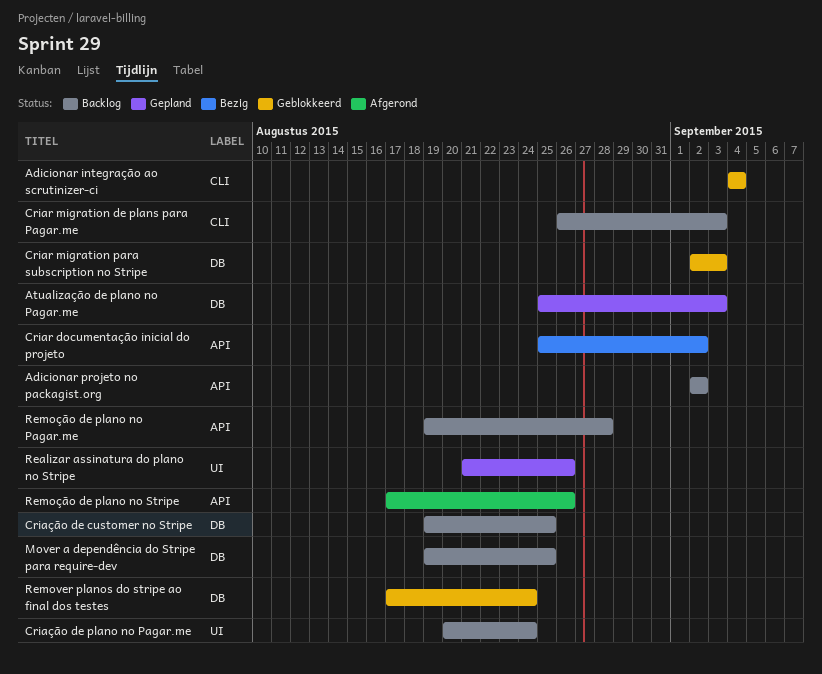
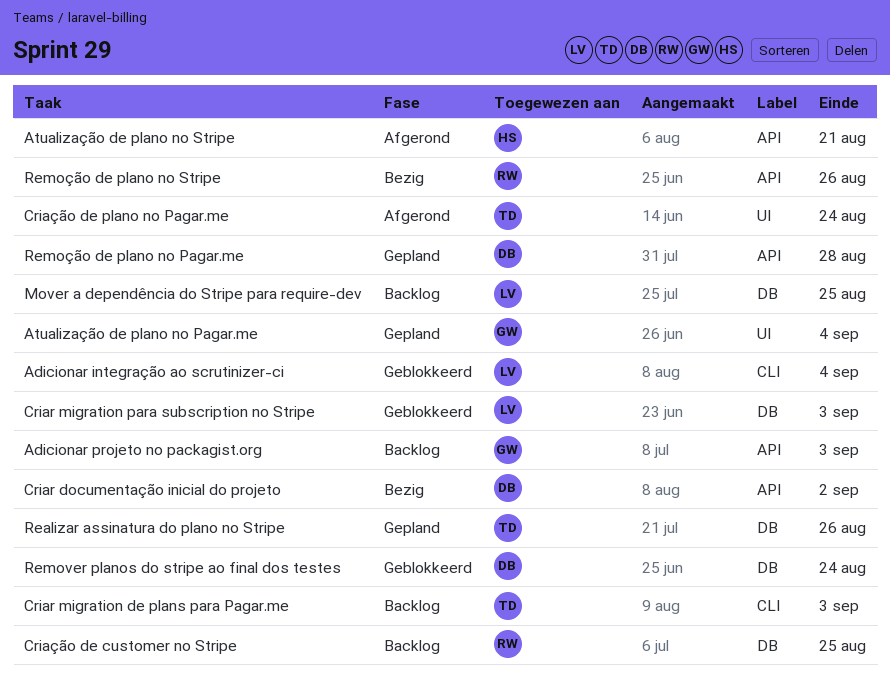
Adicionar projeto no packagist.org, due: Sep 2 -> Sep 3
Atualização de plano no Pagar.me, label: DB -> UI
Atualização de plano no Pagar.me, due: Sep 3 -> Sep 4
Atualização de plano no Stripe: none -> present
Criação de plano no Pagar.me, status: Backlog -> Afgerond
Realizar assinatura do plano no Stripe, label: UI -> DB
Remoção de plano no Pagar.me, status: Backlog -> Gepland
Remoção de plano no Stripe, status: Afgerond -> Bezig

